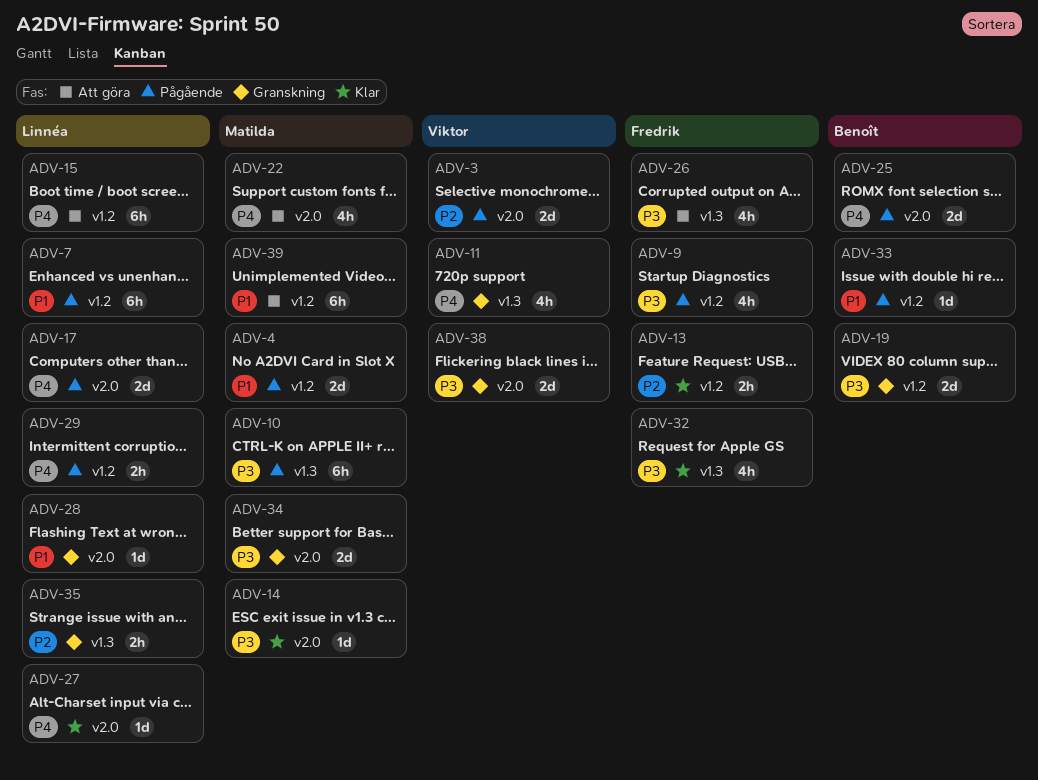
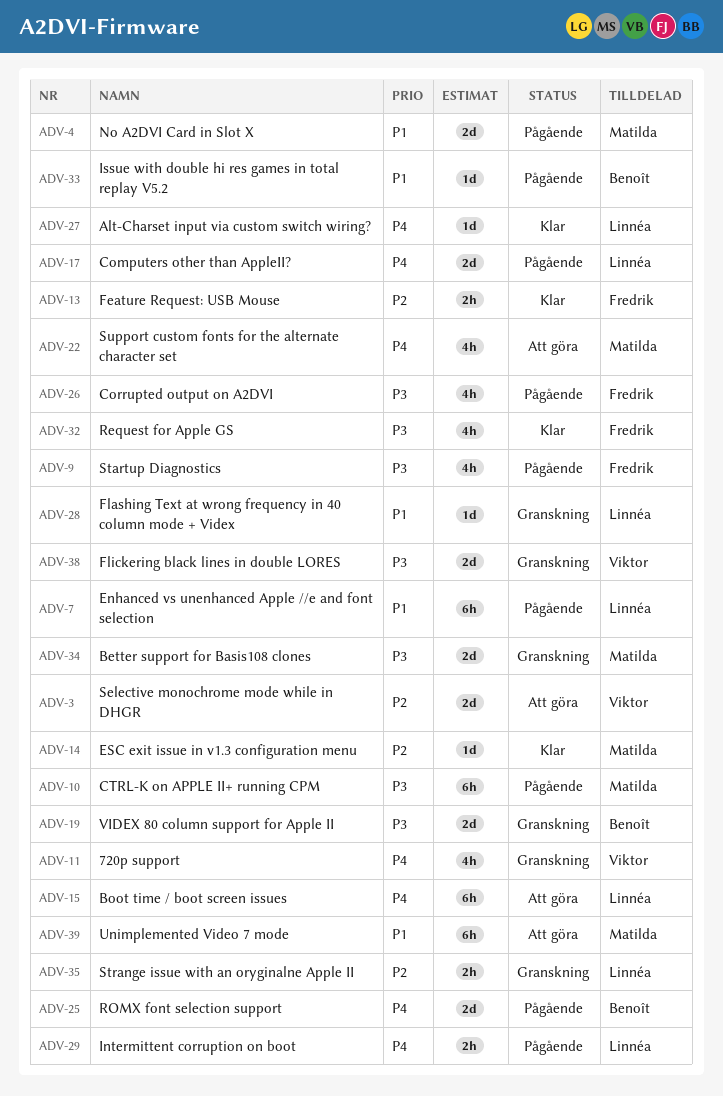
ADV-3, status: Pågående -> Att göra
ADV-14, priority: P3 -> P2
ADV-26, status: Att göra -> Pågående

